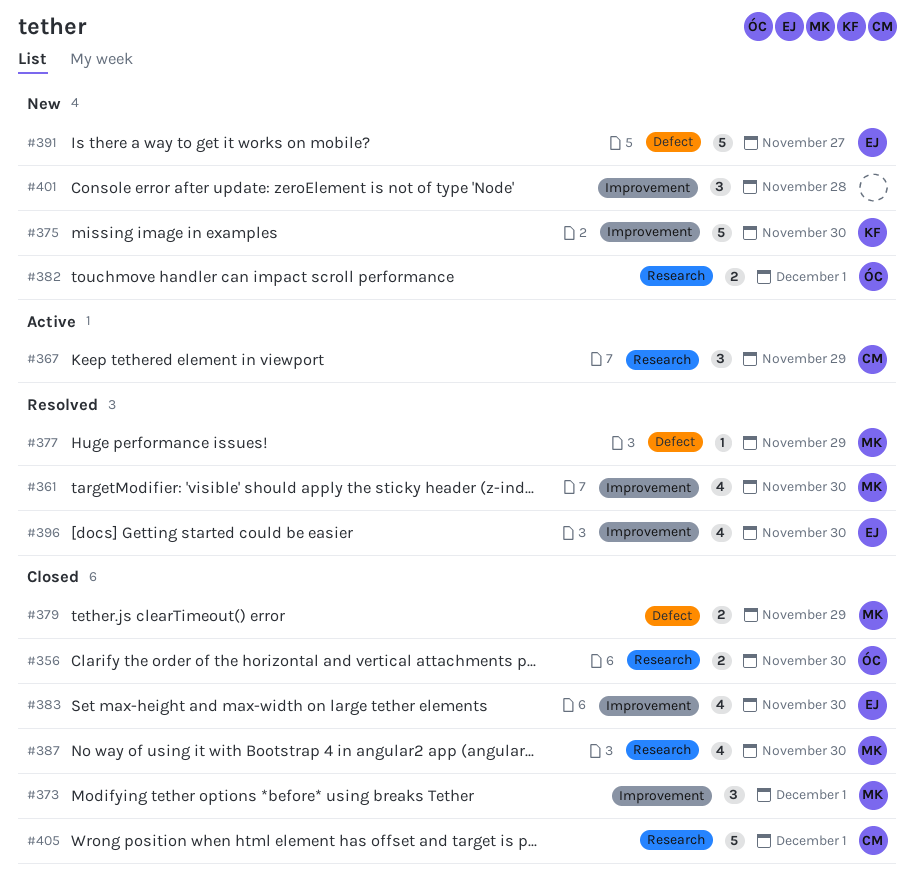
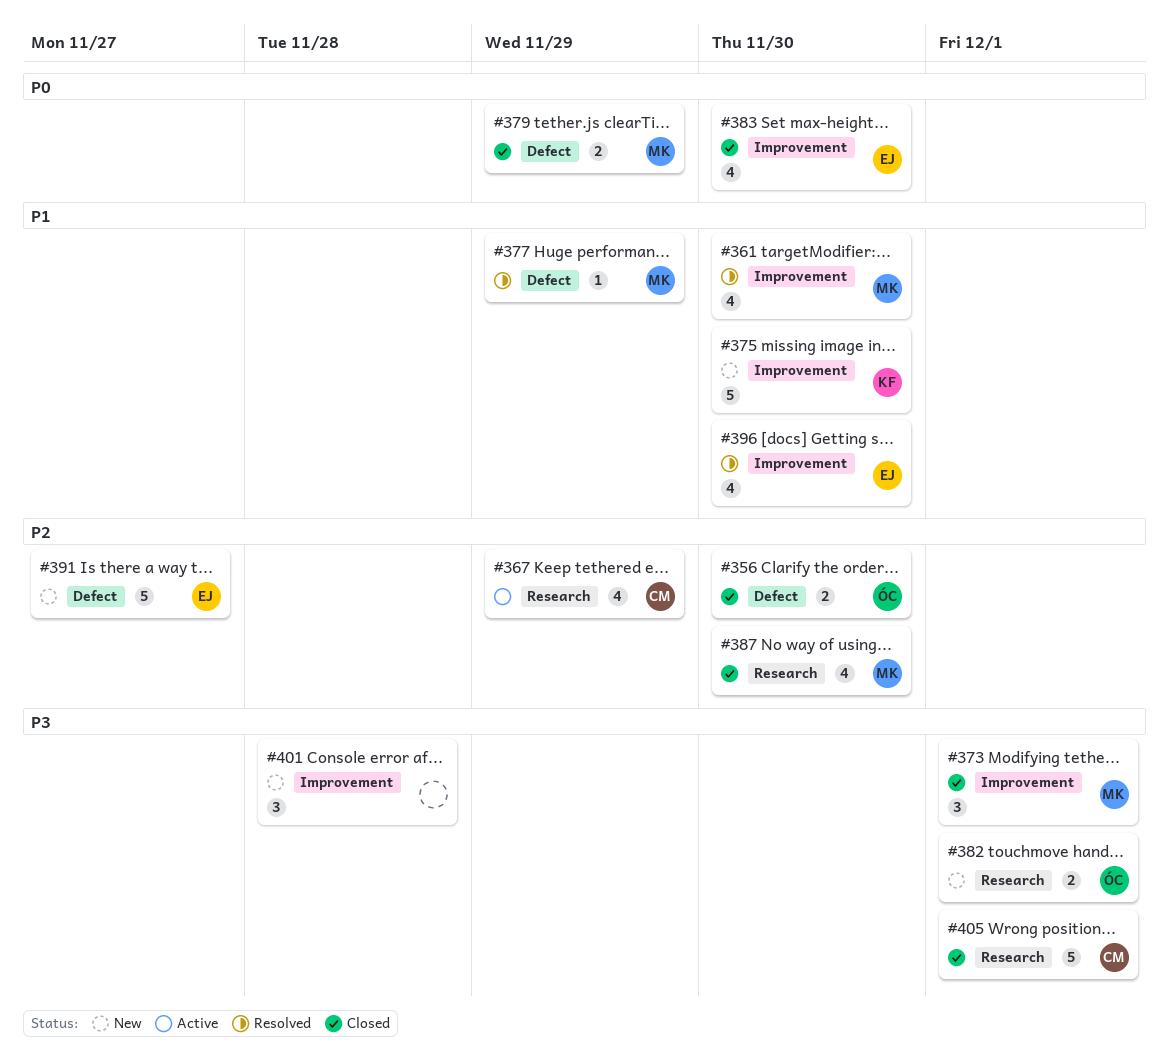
#356, label: Research -> Defect
#367, estimate: 3 -> 4

